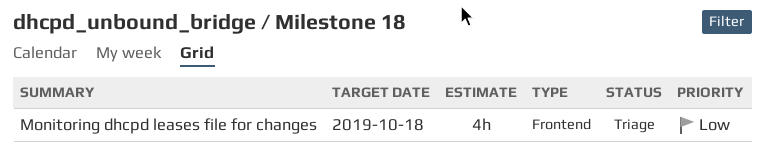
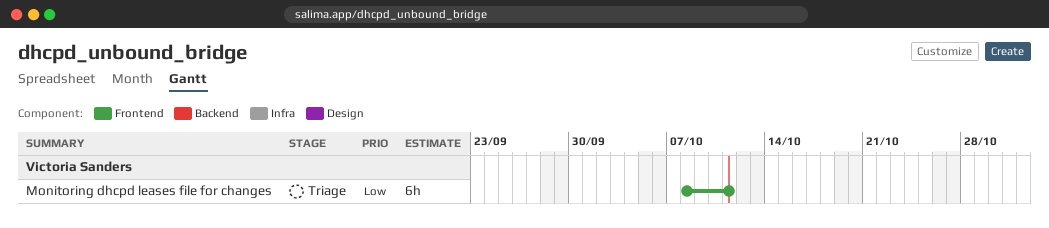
Monitoring dhcpd leases file for changes, estimate: 4h -> 6h
Monitoring dhcpd leases file for changes, due: Oct 18 -> Oct 11

